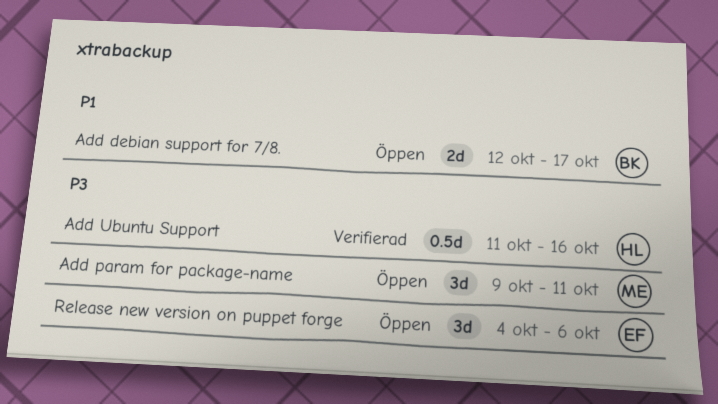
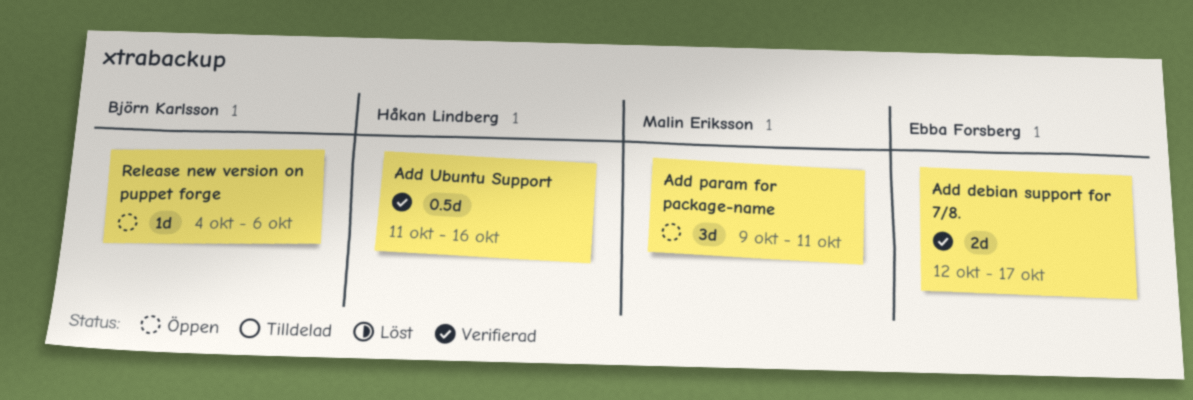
Add debian support for 7/8., status: Öppen -> Verifierad
Add debian support for 7/8., owner: Björn Karlsson -> Ebba Forsberg
Release new version on puppet forge, owner: Ebba Forsberg -> Björn Karlsson
Release new version on puppet forge, estimate: 3d -> 1d

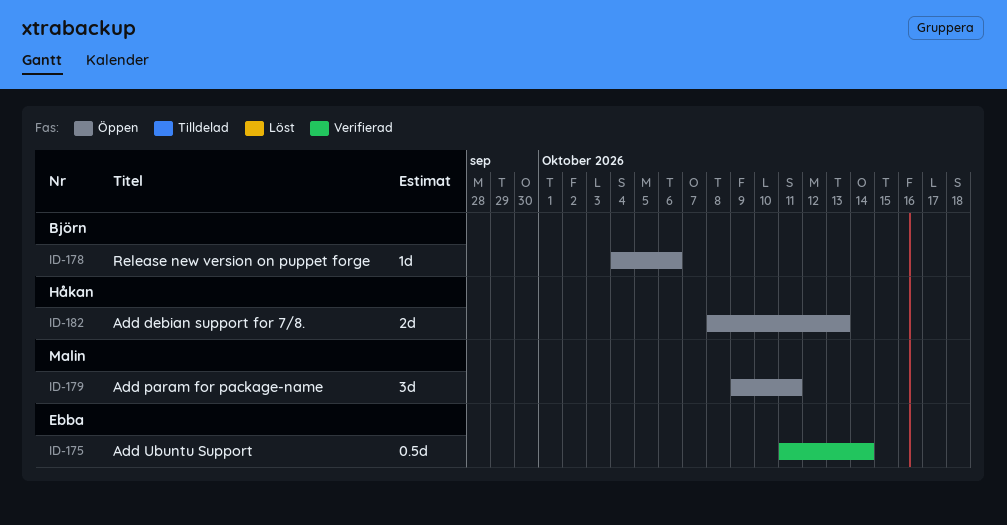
Add debian support for 7/8., status: Verifierad -> Öppen
Add debian support for 7/8., owner: Ebba Forsberg -> Håkan Lindberg
Add debian support for 7/8., start: Oct 12 -> Oct 8
Add debian support for 7/8., due: Oct 17 -> Oct 13
Add Ubuntu Support, owner: Håkan Lindberg -> Ebba Forsberg
Add Ubuntu Support, due: Oct 16 -> Oct 14

